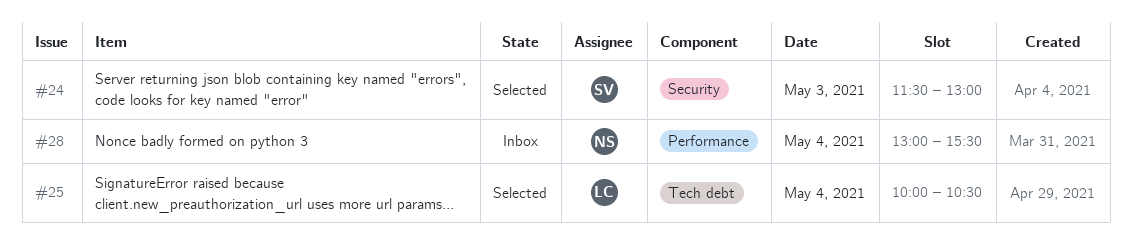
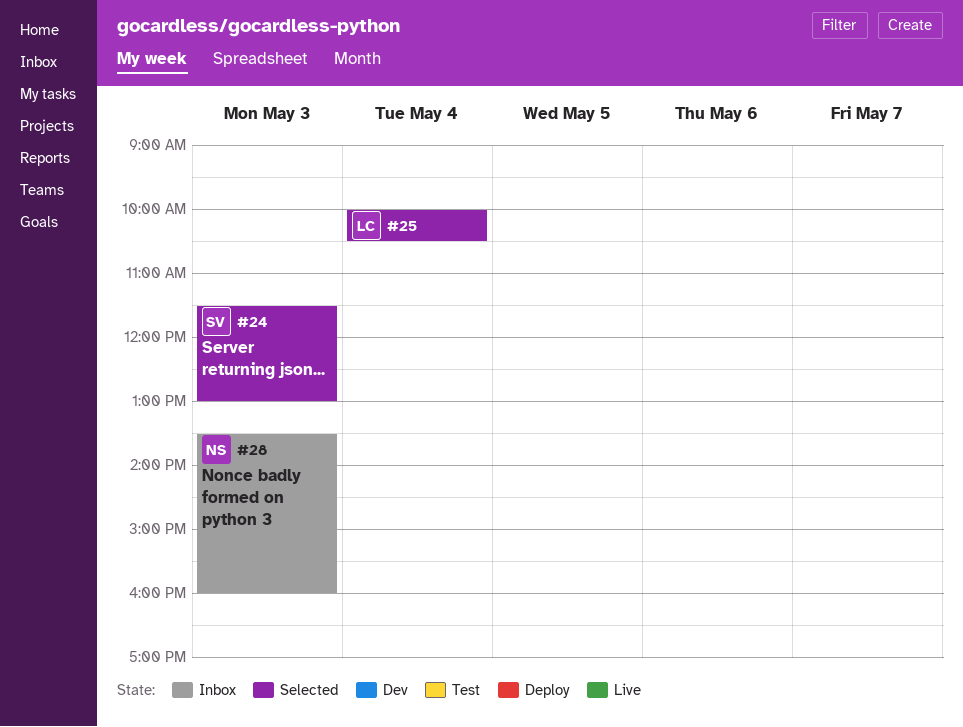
#28, day: May 4 -> May 3
#28, begins: 13:00 -> 13:30
#28, ends: 15:30 -> 16:00

